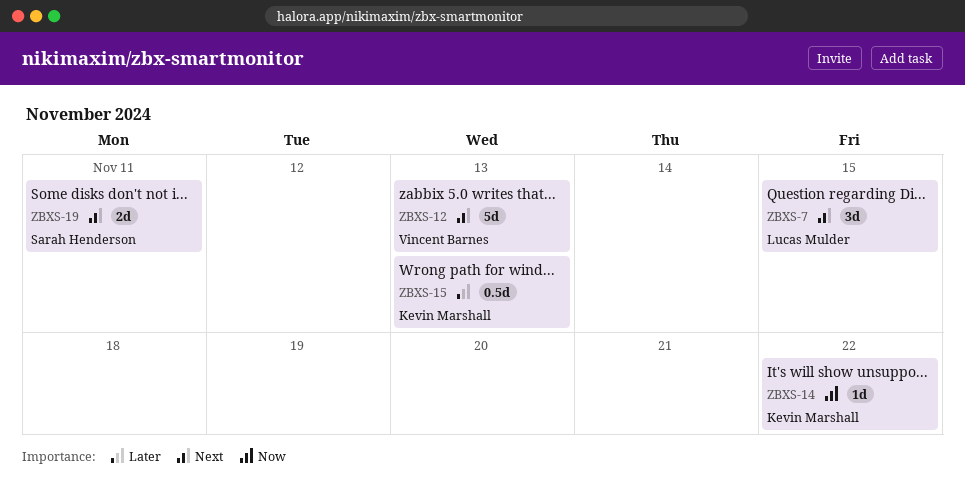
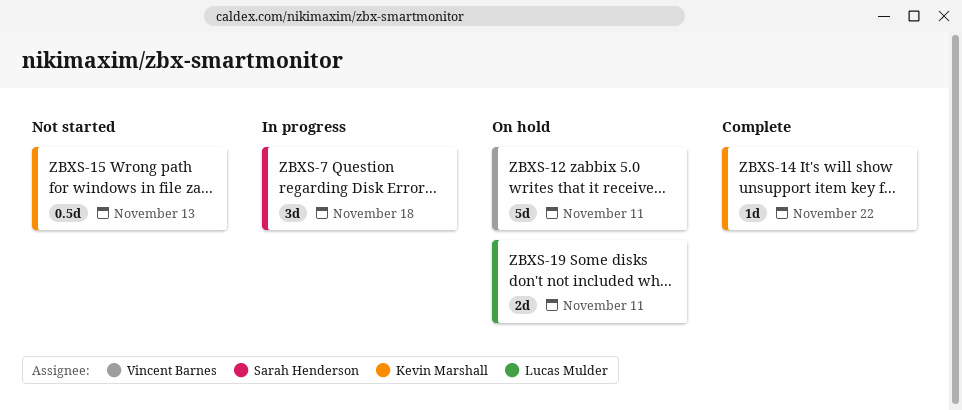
ZBXS-7, owner: Lucas Mulder -> Sarah Henderson
ZBXS-7, due: Nov 15 -> Nov 18
ZBXS-12, due: Nov 13 -> Nov 11
ZBXS-19, owner: Sarah Henderson -> Lucas Mulder

